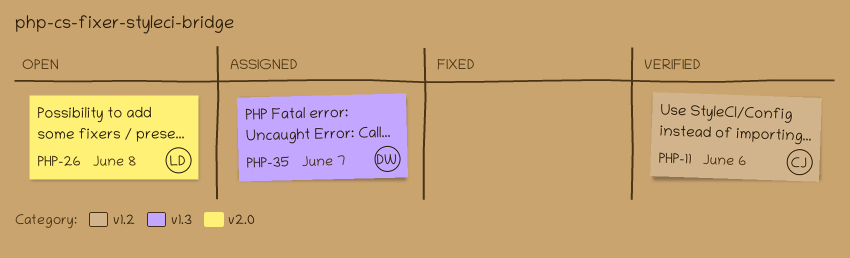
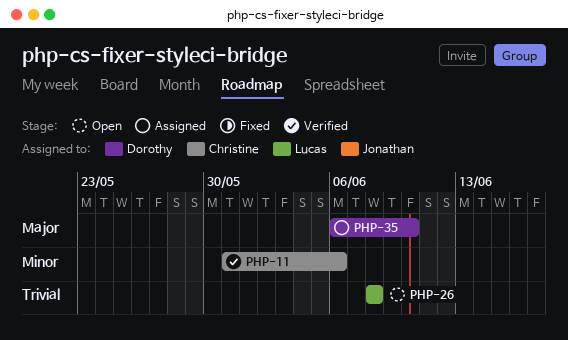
PHP-35, due: Jun 7 -> Jun 10

